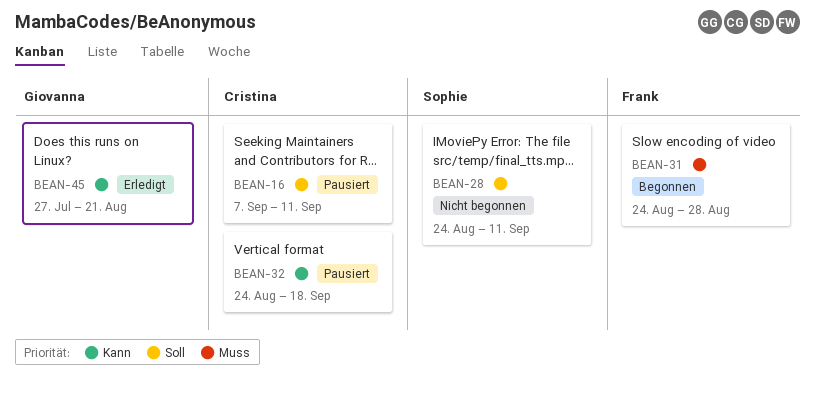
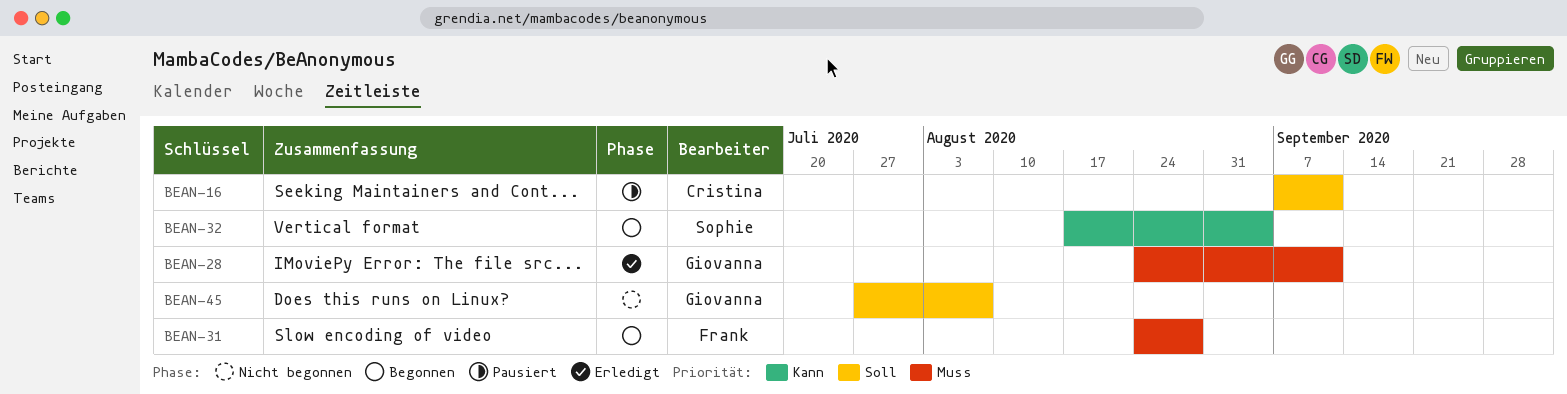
BEAN-28, status: Nicht begonnen -> Erledigt
BEAN-28, owner: Sophie -> Giovanna
BEAN-28, priority: Soll -> Muss
BEAN-32, status: Pausiert -> Begonnen
BEAN-32, owner: Cristina -> Sophie
BEAN-32, start: Aug 24 -> Aug 17
BEAN-32, due: Sep 18 -> Sep 4
BEAN-45, status: Erledigt -> Nicht begonnen
BEAN-45, priority: Kann -> Soll
BEAN-45, due: Aug 21 -> Aug 7

